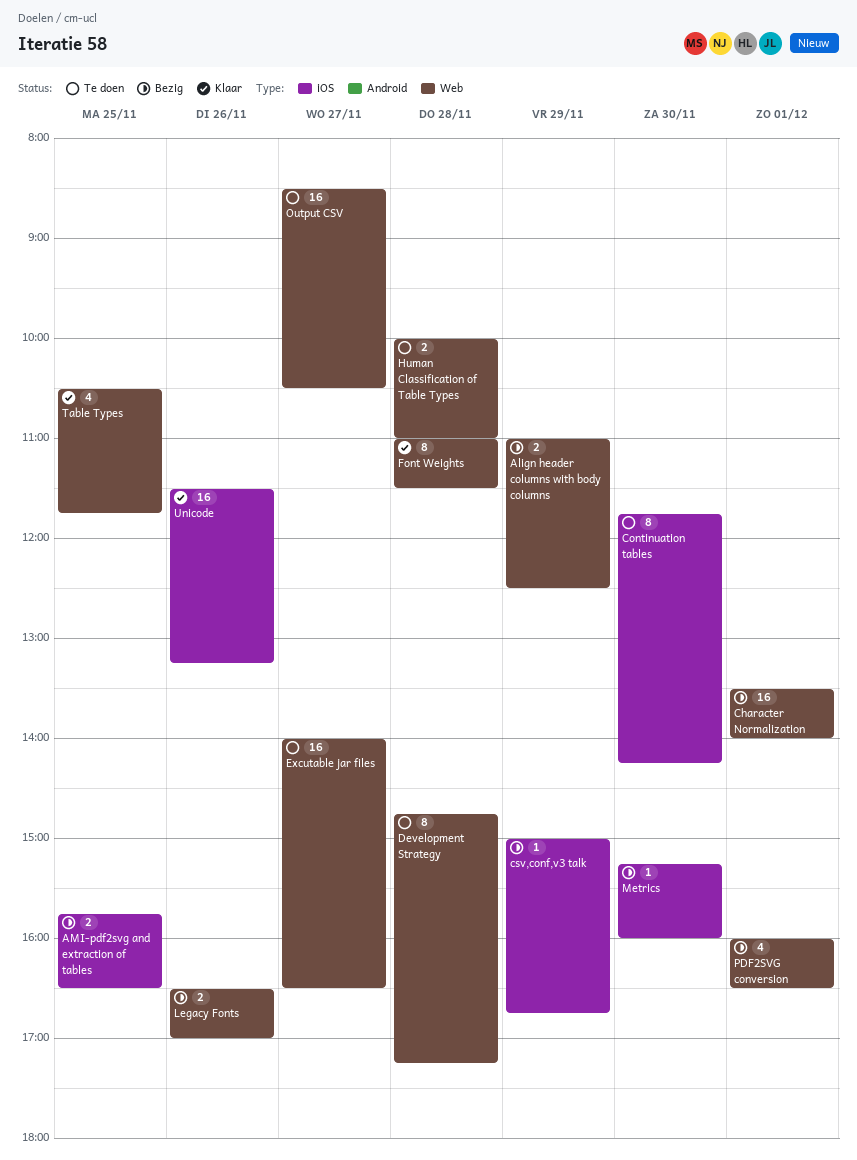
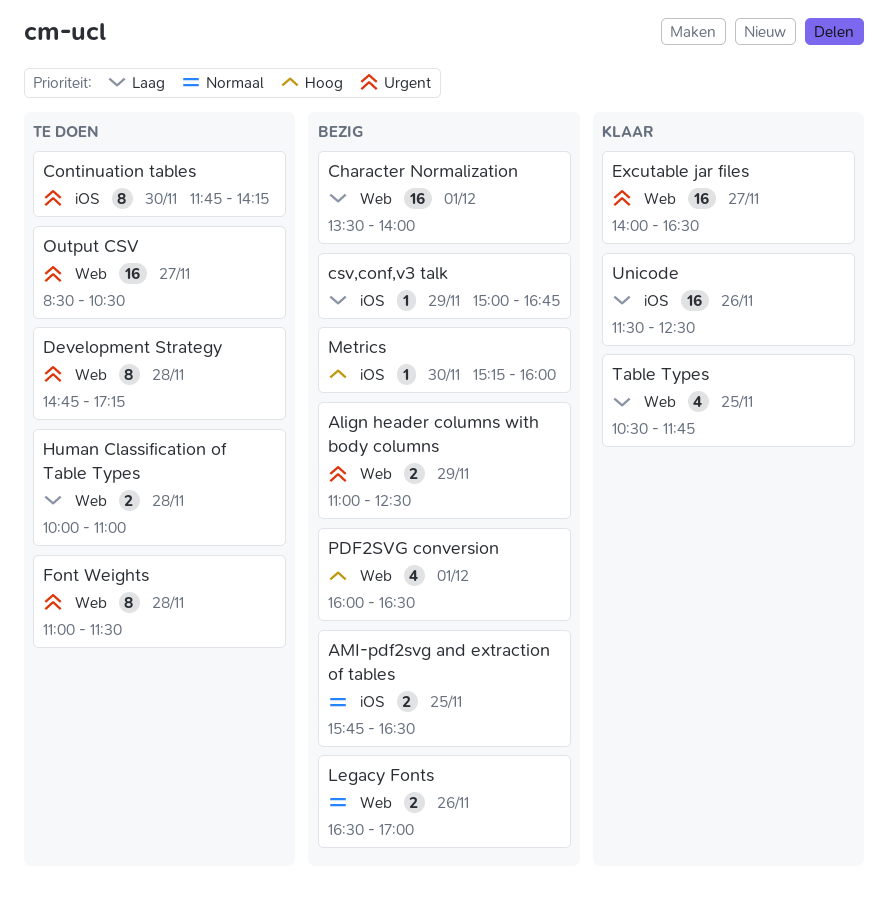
Excutable jar files, status: Te doen -> Klaar
Font Weights, status: Klaar -> Te doen
Unicode, ends: 13:15 -> 12:30

